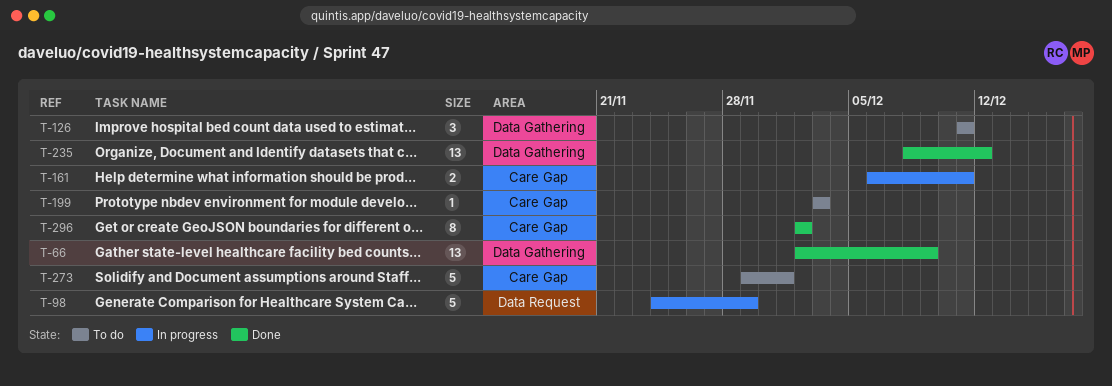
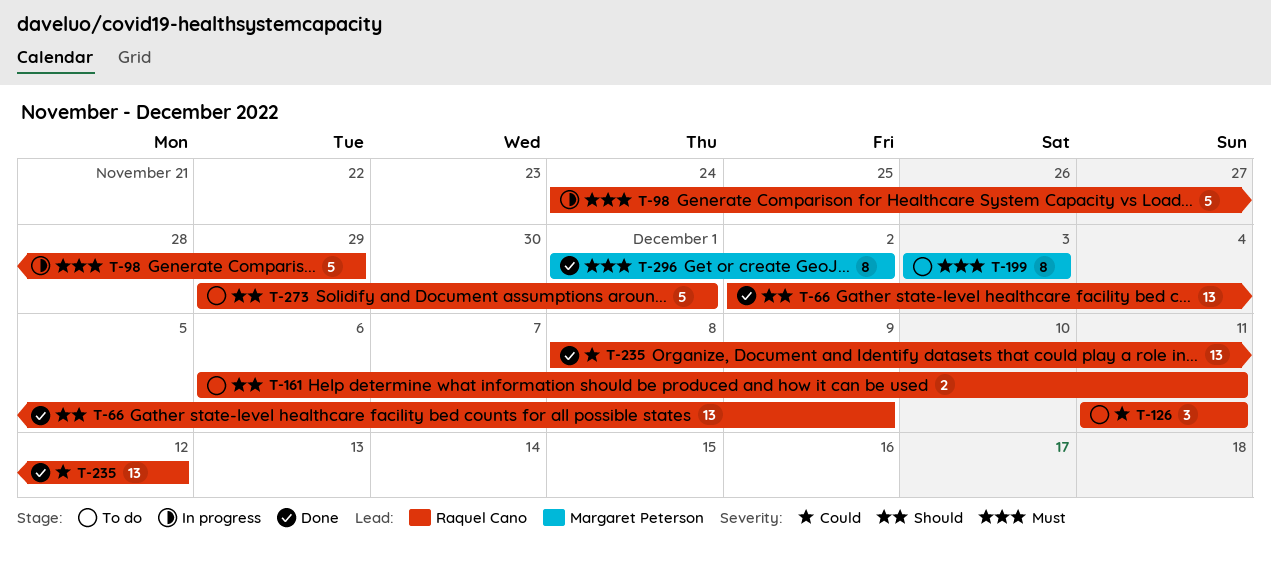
T-161, status: In progress -> To do
T-199, estimate: 1 -> 8
T-296, start: Dec 2 -> Dec 1

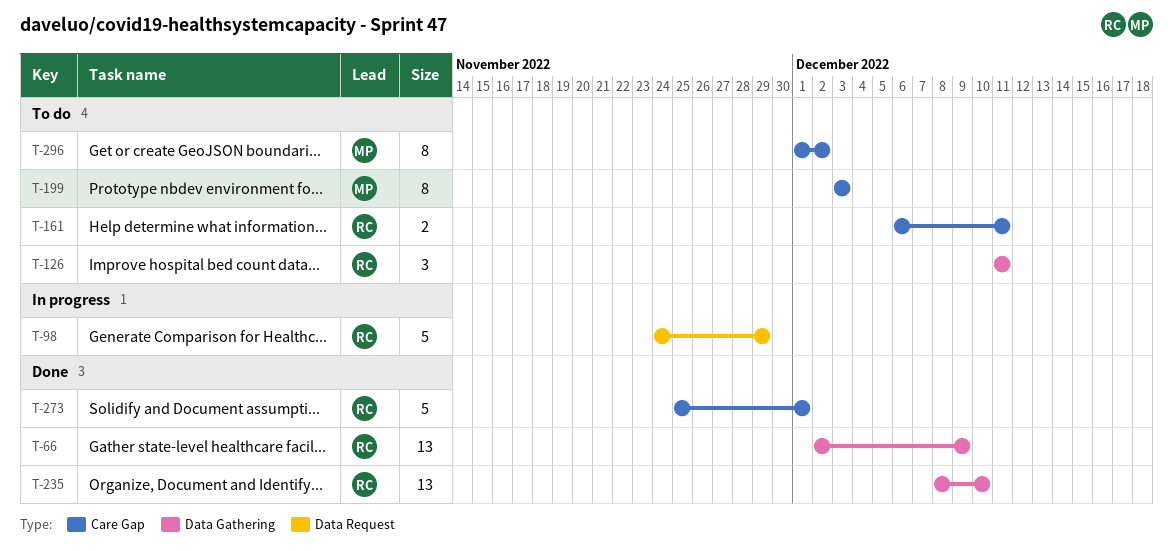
T-235, due: Dec 12 -> Dec 10
T-273, status: To do -> Done
T-273, start: Nov 29 -> Nov 25
T-296, status: Done -> To do

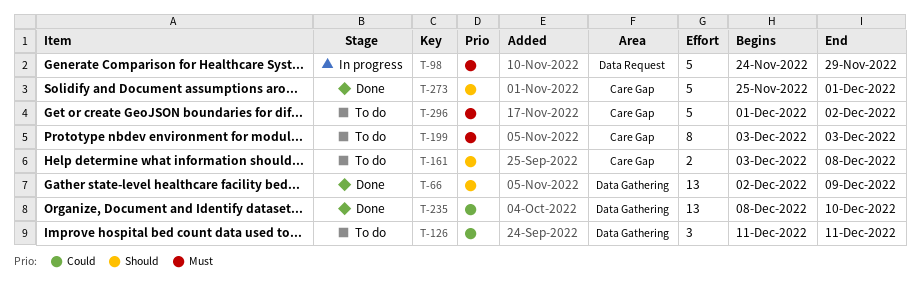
T-161, start: Dec 6 -> Dec 3
T-161, due: Dec 11 -> Dec 8
T-296, estimate: 8 -> 5

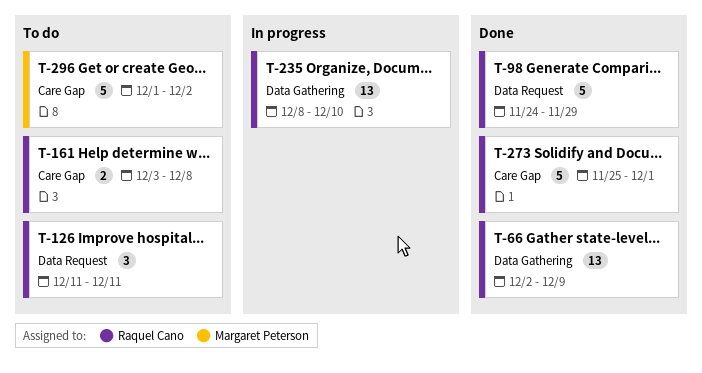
T-98, status: In progress -> Done
T-126, label: Data Gathering -> Data Request
T-199: present -> none
T-235, status: Done -> In progress

